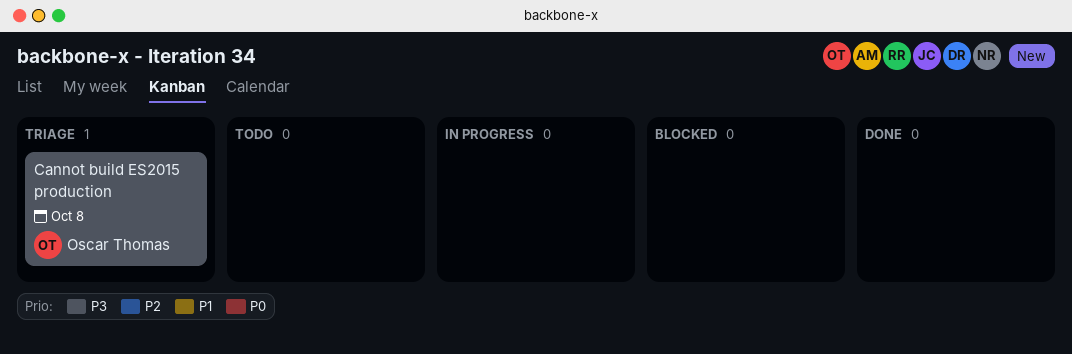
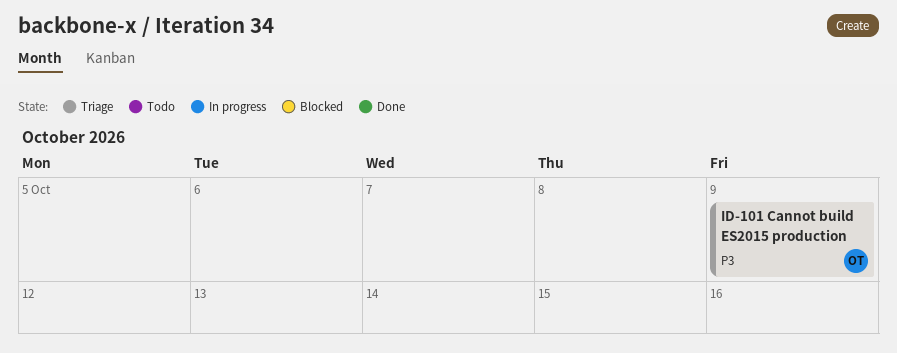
Cannot build ES2015 production, due: Oct 8 -> Oct 9

